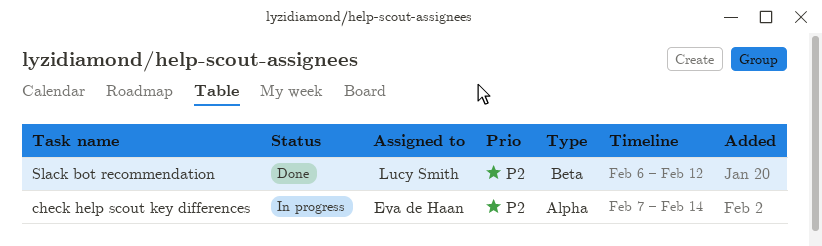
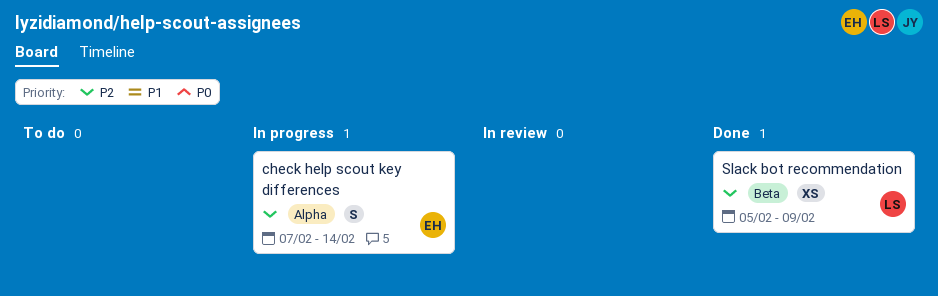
Slack bot recommendation, start: Feb 6 -> Feb 5
Slack bot recommendation, due: Feb 12 -> Feb 9

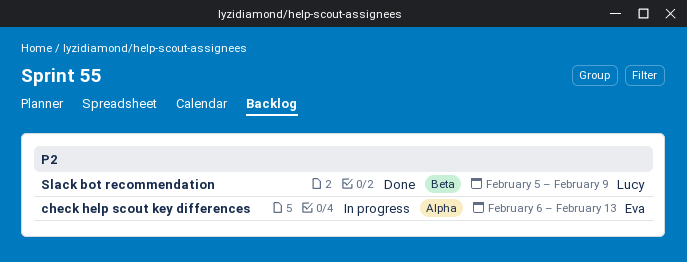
check help scout key differences, start: Feb 7 -> Feb 6
check help scout key differences, due: Feb 14 -> Feb 13

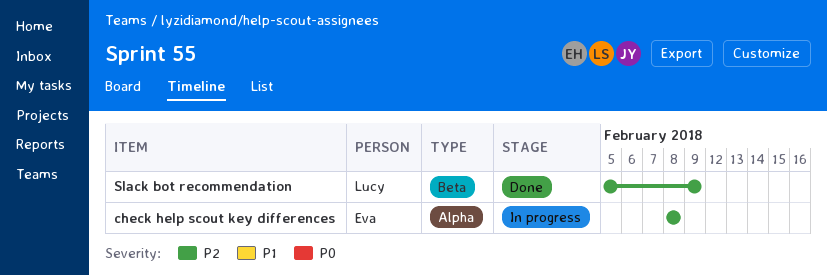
check help scout key differences, start: Feb 6 -> Feb 8
check help scout key differences, due: Feb 13 -> Feb 8

